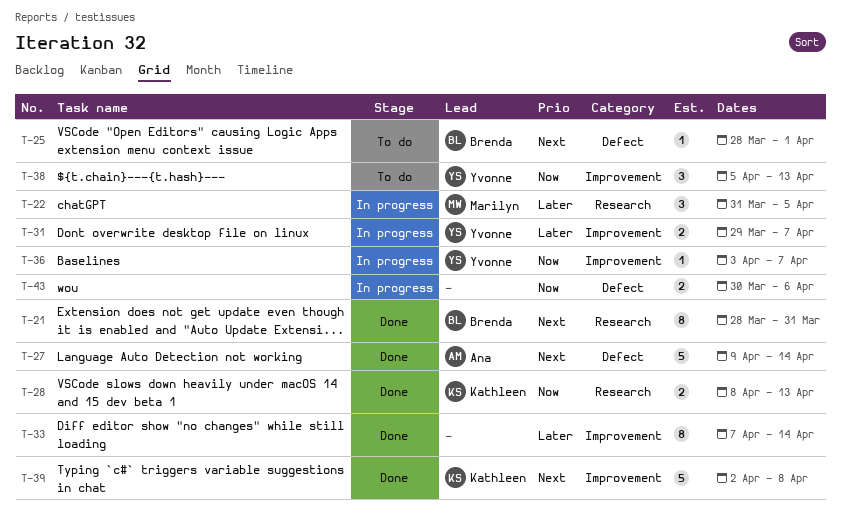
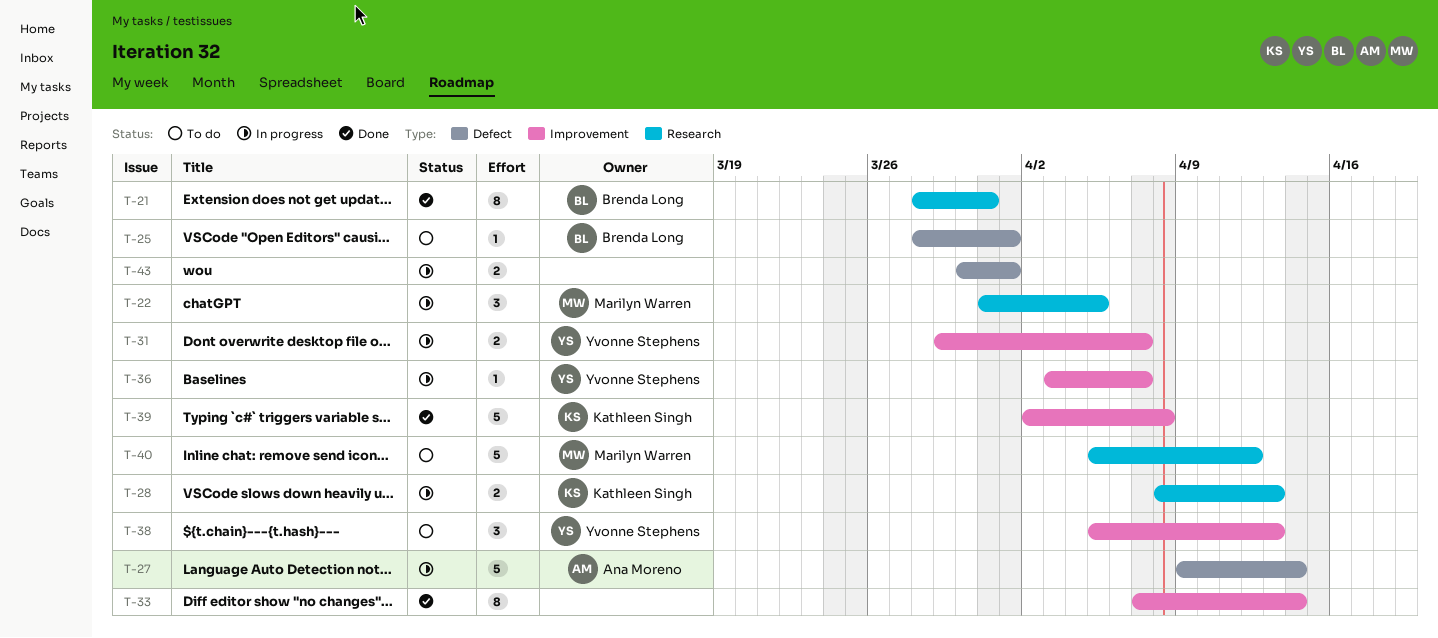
T-27, status: Done -> In progress
T-28, status: Done -> In progress
T-40: none -> present
T-43, due: Apr 6 -> Apr 1

